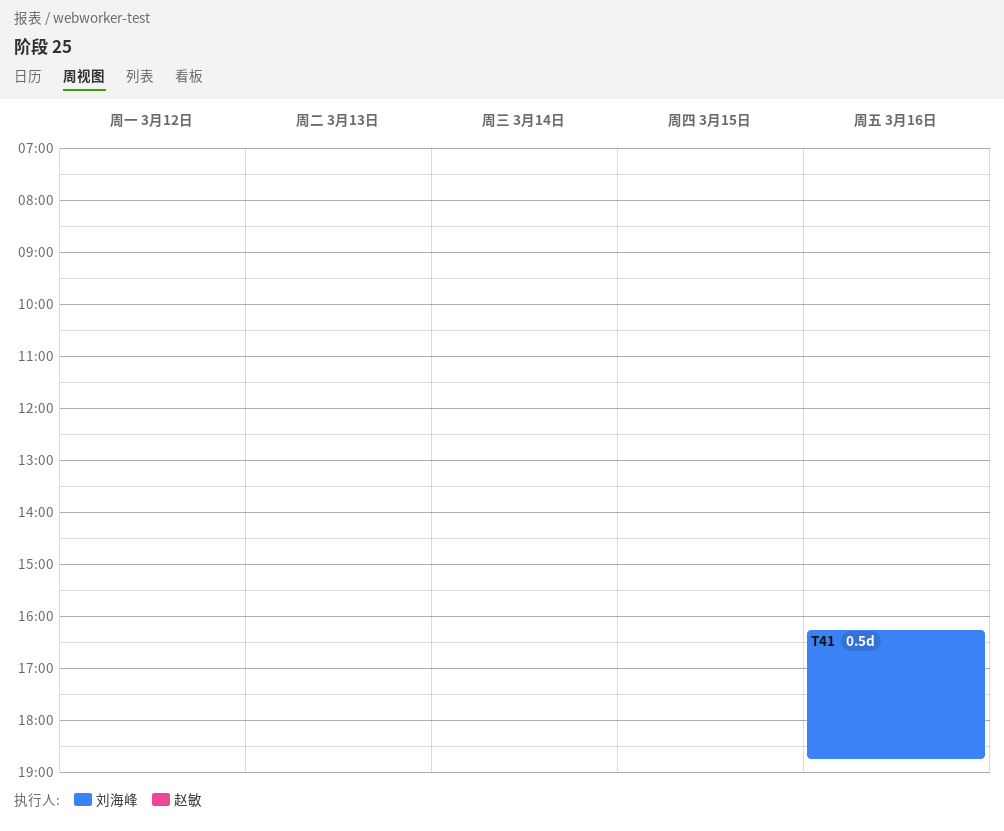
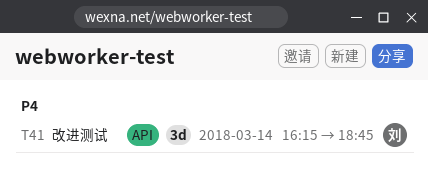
T41, estimate: 0.5d -> 3d
T41, day: Mar 16 -> Mar 14

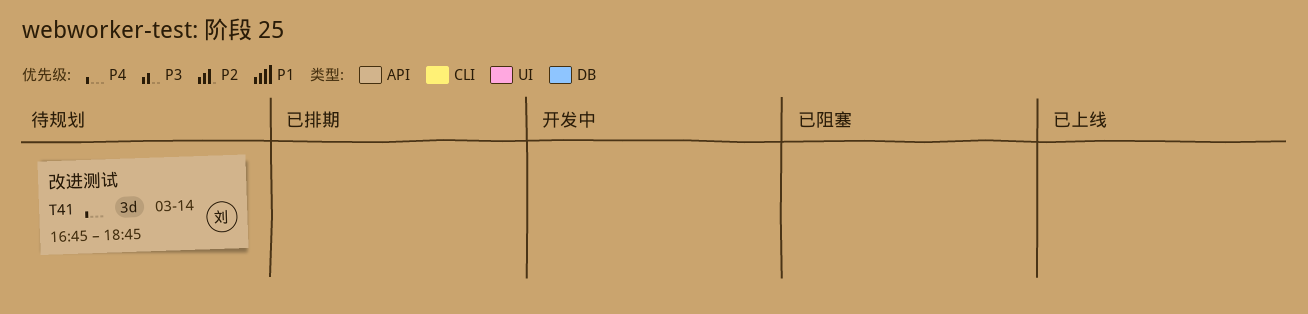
T41, begins: 16:15 -> 16:45

